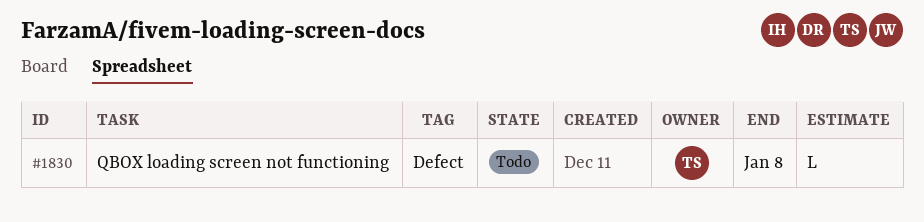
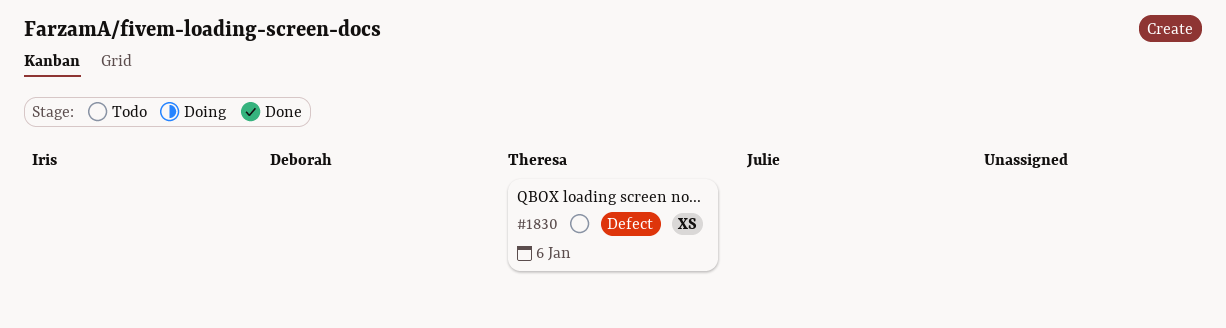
#1830, estimate: L -> XS
#1830, due: Jan 8 -> Jan 6

